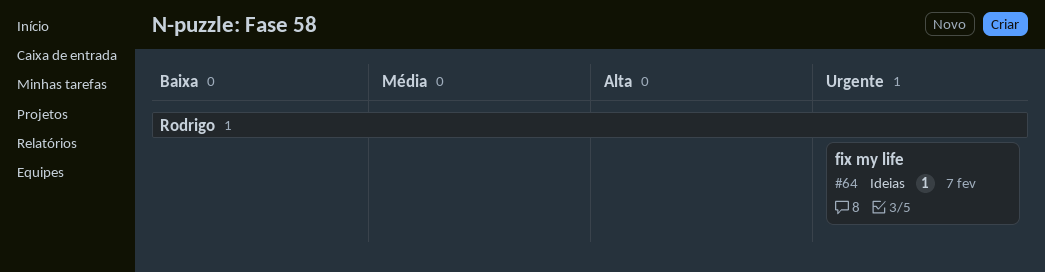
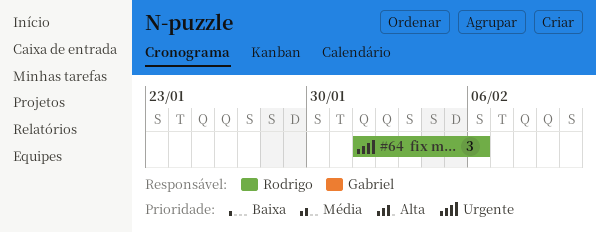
#64, estimate: 1 -> 3
#64, due: Feb 7 -> Feb 6

